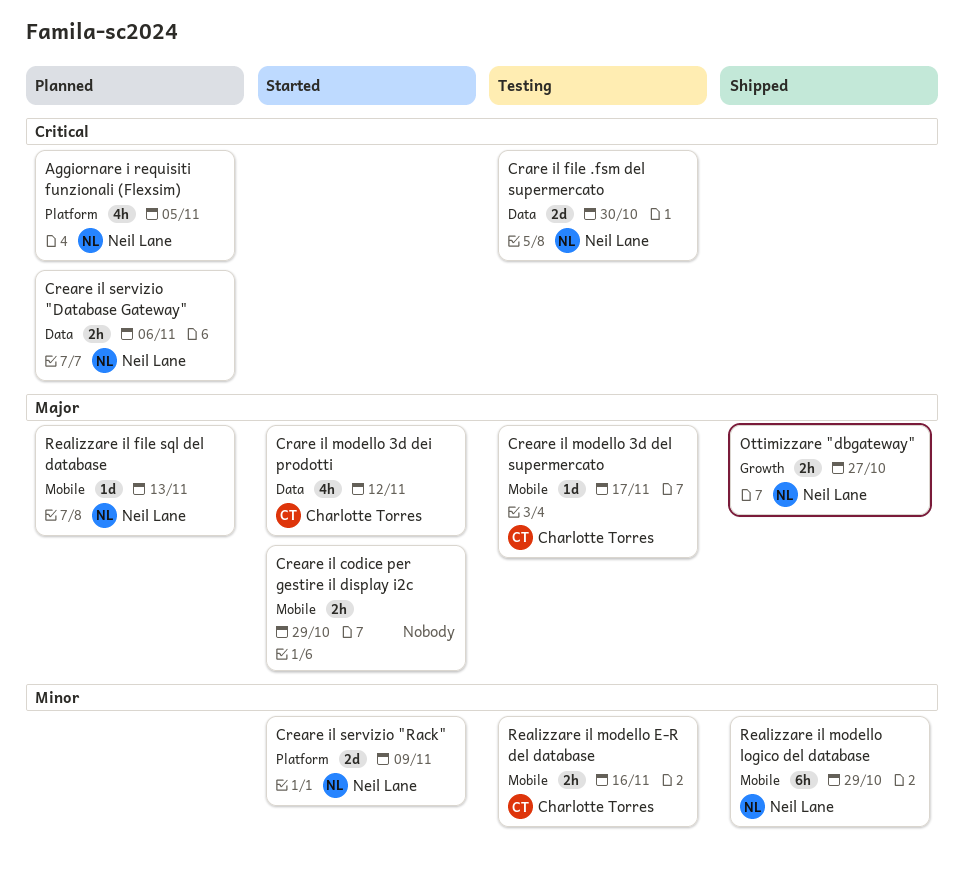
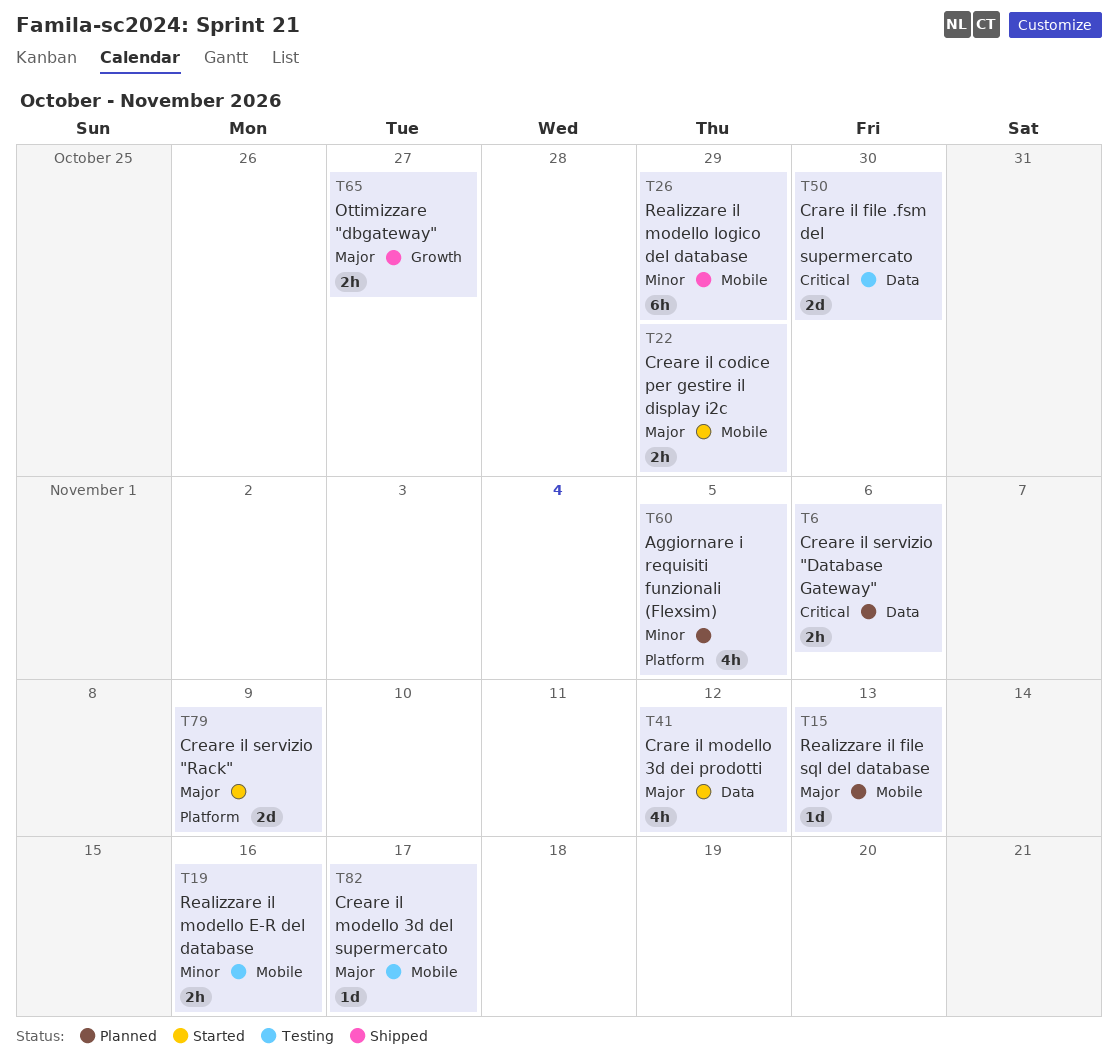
Aggiornare i requisiti funzionali (Flexsim), priority: Critical -> Minor
Creare il servizio "Rack", priority: Minor -> Major

